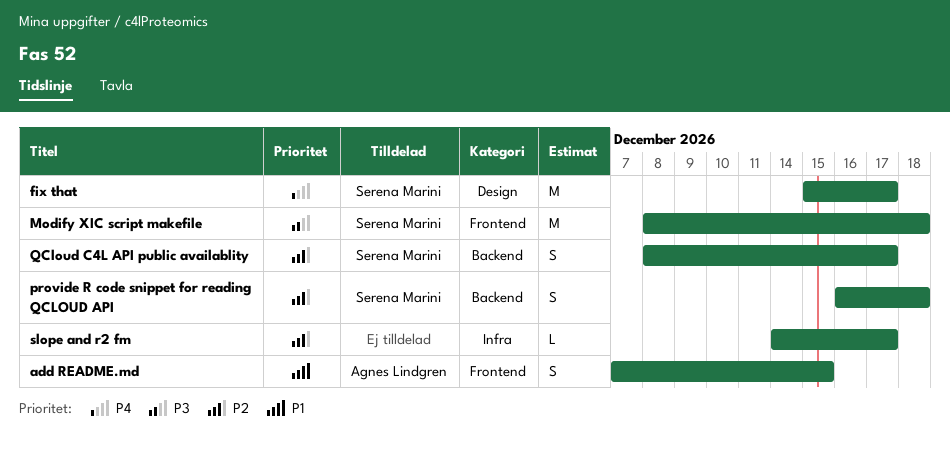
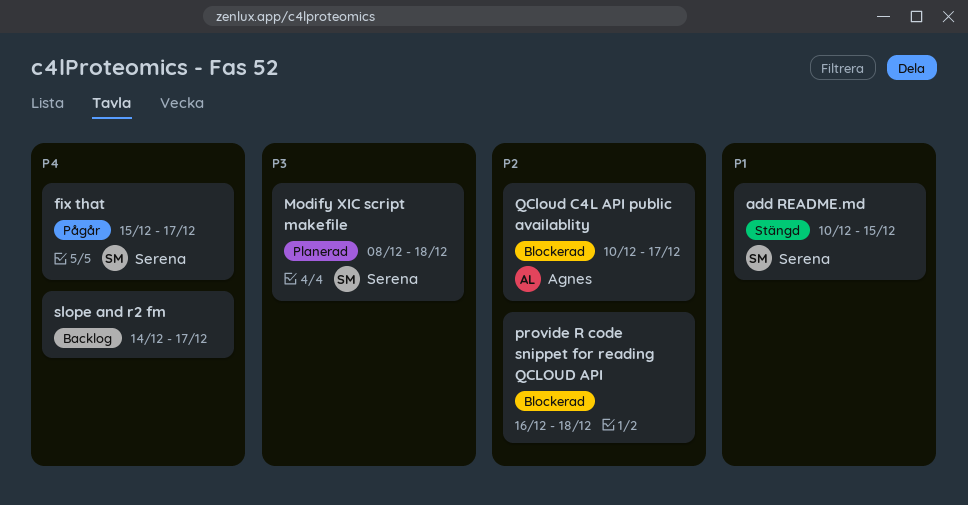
add README.md, owner: Agnes Lindgren -> Serena Marini
add README.md, start: Dec 7 -> Dec 10
provide R code snippet for reading QCLOUD API, owner: Serena Marini -> none
QCloud C4L API public availablity, owner: Serena Marini -> Agnes Lindgren
QCloud C4L API public availablity, start: Dec 8 -> Dec 10
slope and r2 fm, priority: P2 -> P4

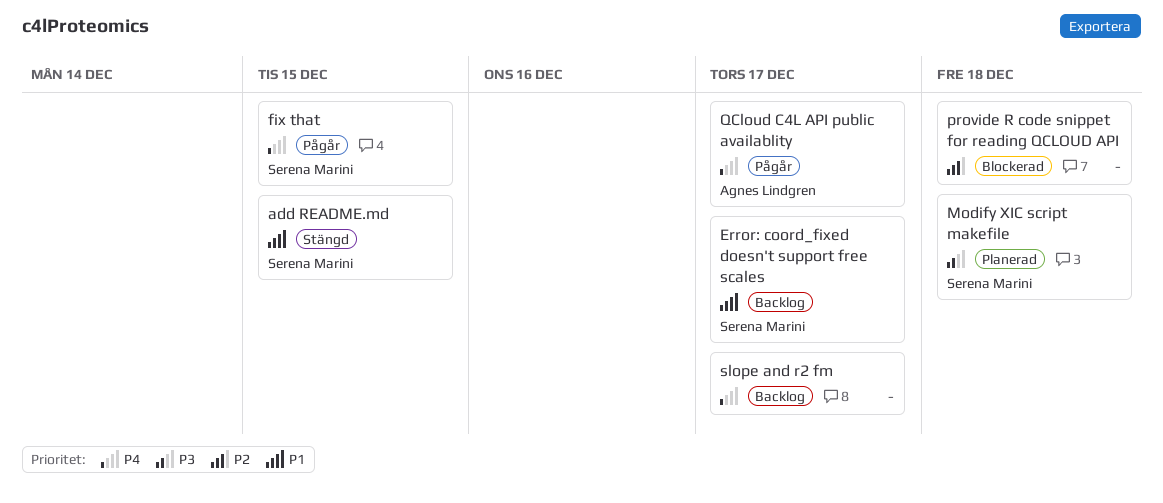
Error: coord_fixed doesn't support free scales: none -> present
fix that, due: Dec 17 -> Dec 15
QCloud C4L API public availablity, status: Blockerad -> Pågår
QCloud C4L API public availablity, priority: P2 -> P4

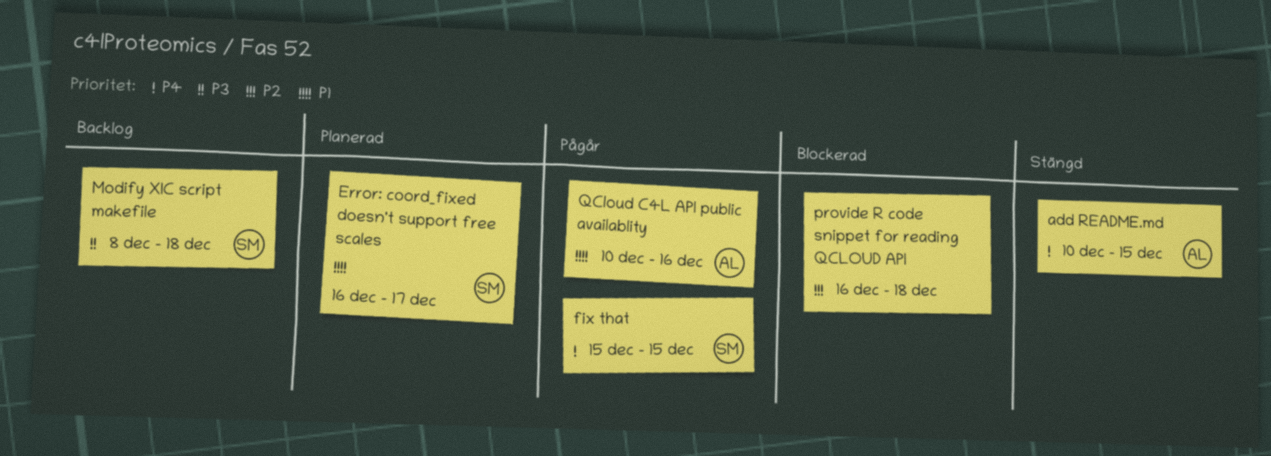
add README.md, owner: Serena Marini -> Agnes Lindgren
add README.md, priority: P1 -> P4
Error: coord_fixed doesn't support free scales, status: Backlog -> Planerad
Modify XIC script makefile, status: Planerad -> Backlog
QCloud C4L API public availablity, priority: P4 -> P1
QCloud C4L API public availablity, due: Dec 17 -> Dec 16
slope and r2 fm: present -> none

